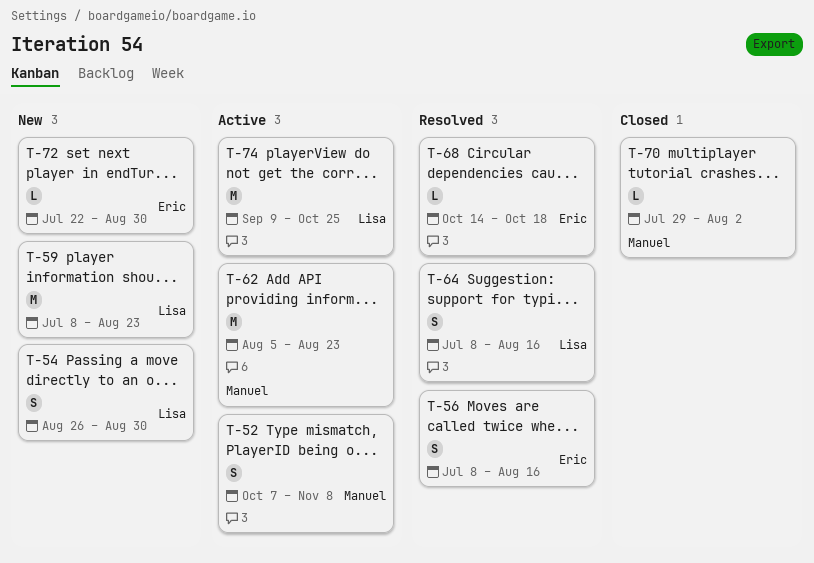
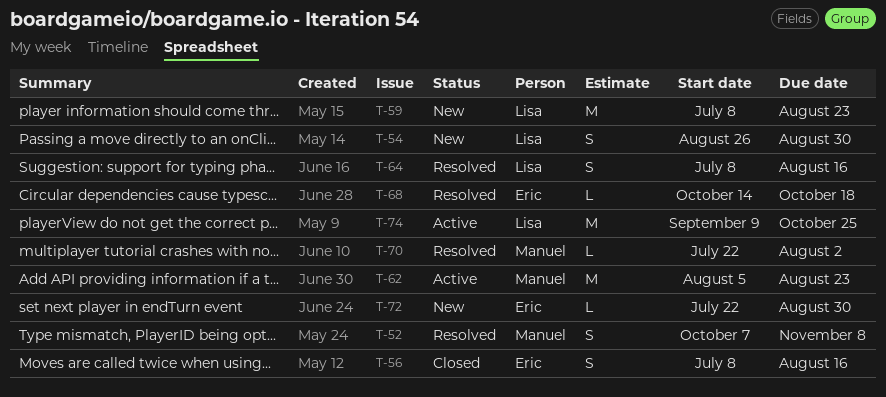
T-52, status: Active -> Resolved
T-56, status: Resolved -> Closed
T-70, status: Closed -> Resolved
T-70, start: Jul 29 -> Jul 22

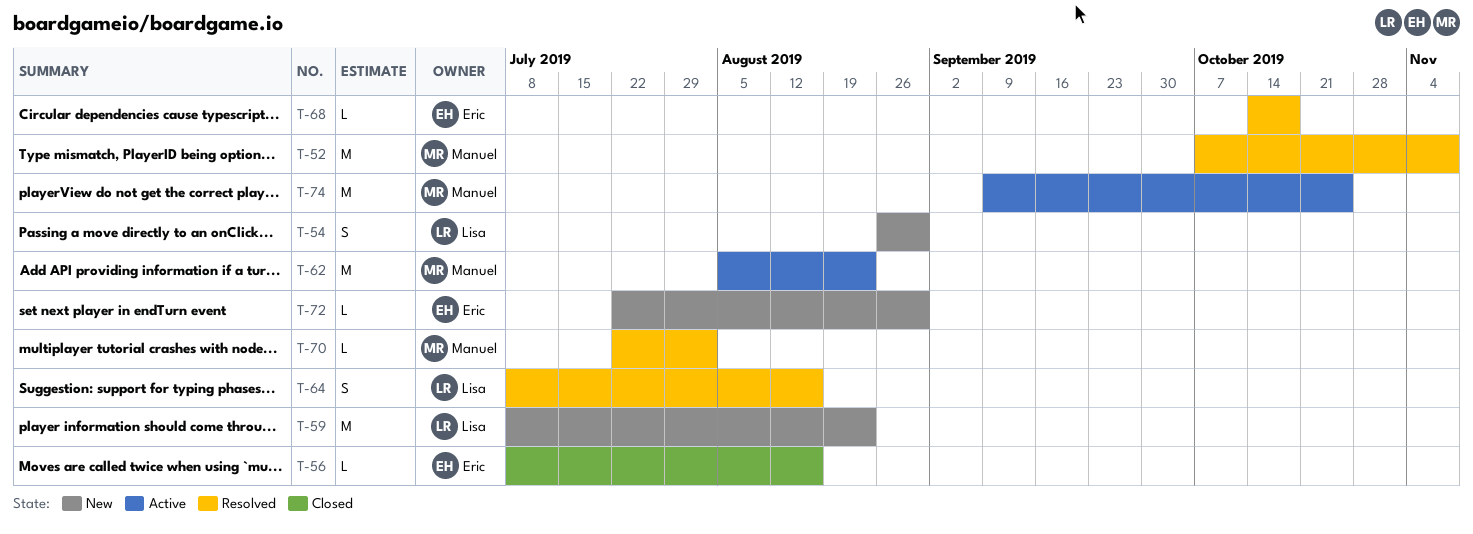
T-52, estimate: S -> M
T-56, estimate: S -> L
T-74, owner: Lisa -> Manuel

